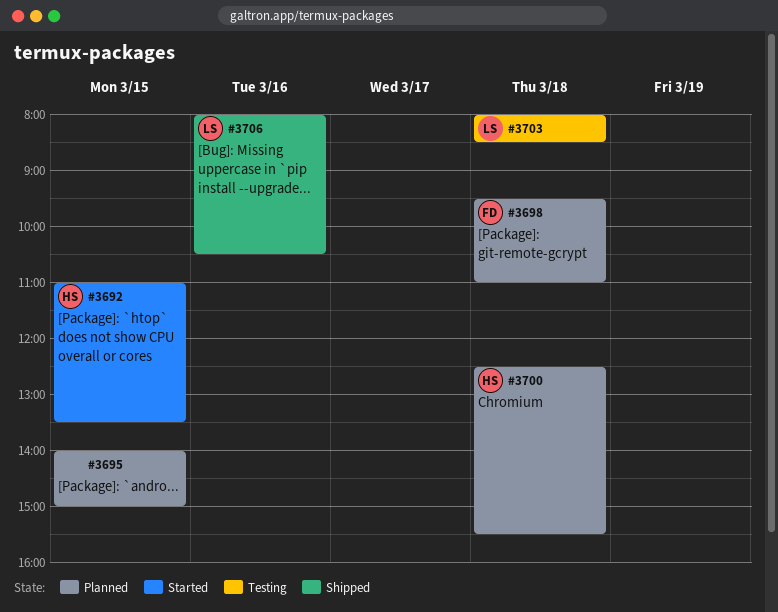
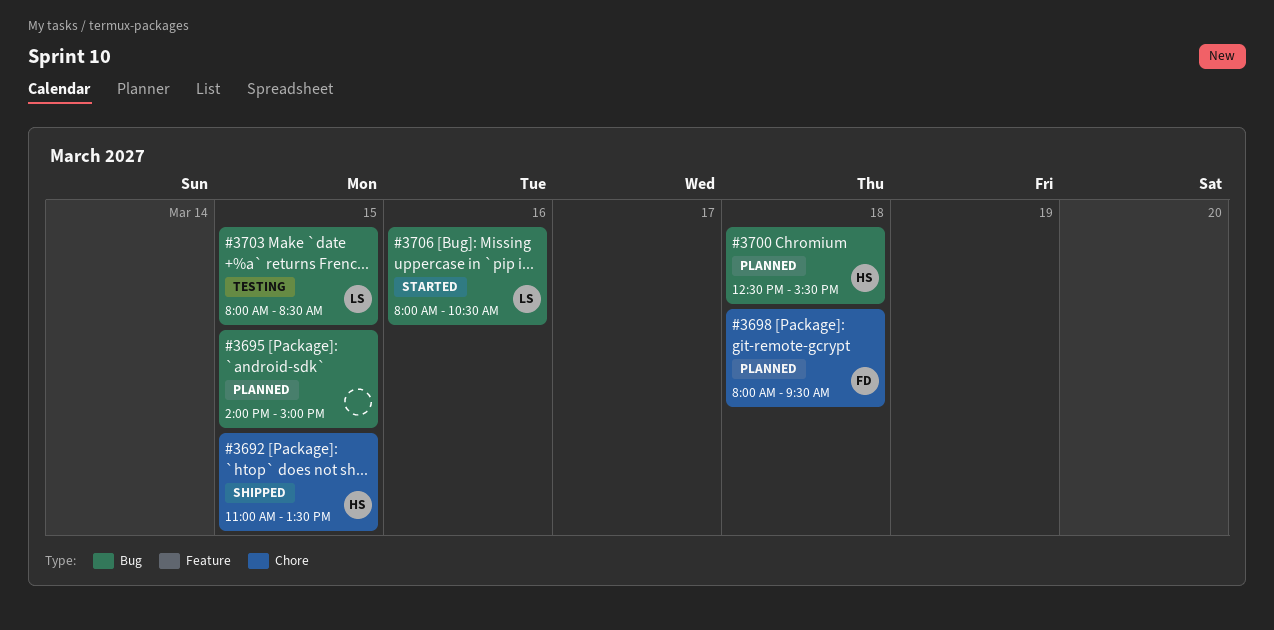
#3692, status: Started -> Shipped
#3698, begins: 09:30 -> 08:00
#3698, ends: 11:00 -> 09:30
#3703, day: Mar 18 -> Mar 15
#3706, status: Shipped -> Started

